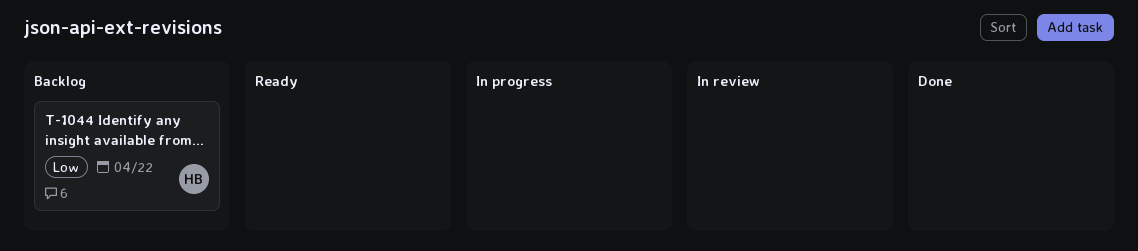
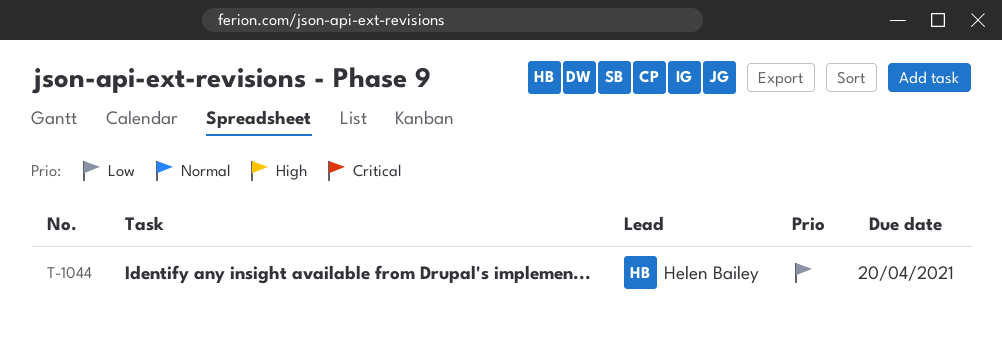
T-1044, due: Apr 22 -> Apr 20

